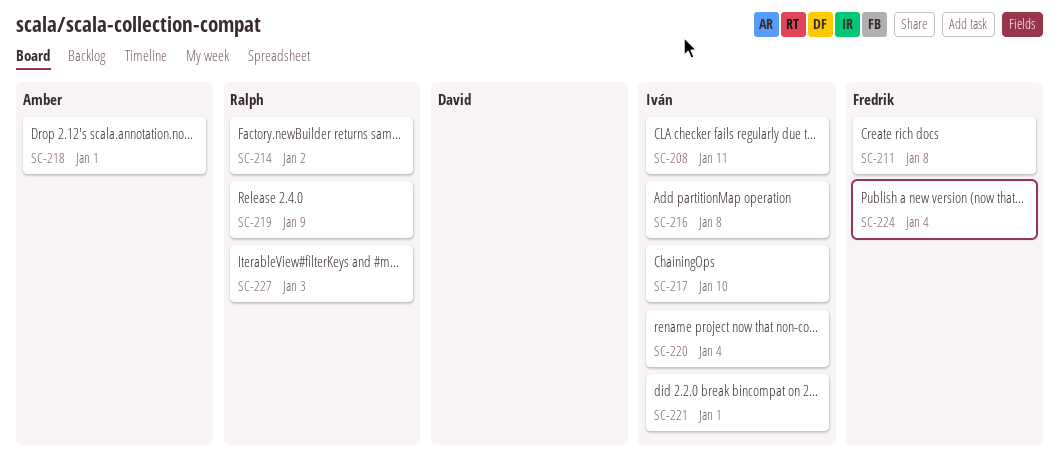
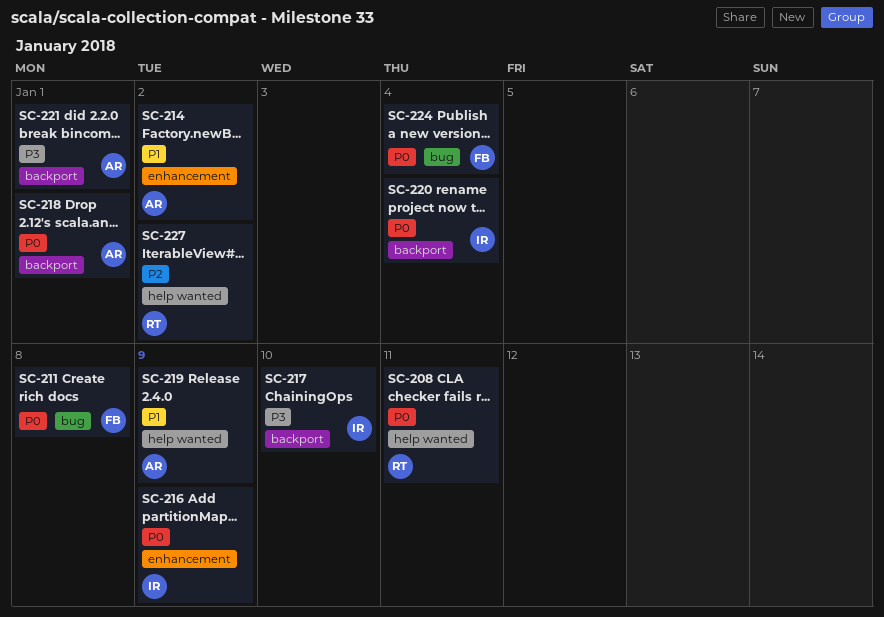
SC-208, owner: Iván -> Ralph
SC-214, owner: Ralph -> Amber
SC-216, due: Jan 8 -> Jan 9
SC-219, owner: Ralph -> Amber
SC-221, owner: Iván -> Amber
SC-227, due: Jan 3 -> Jan 2

